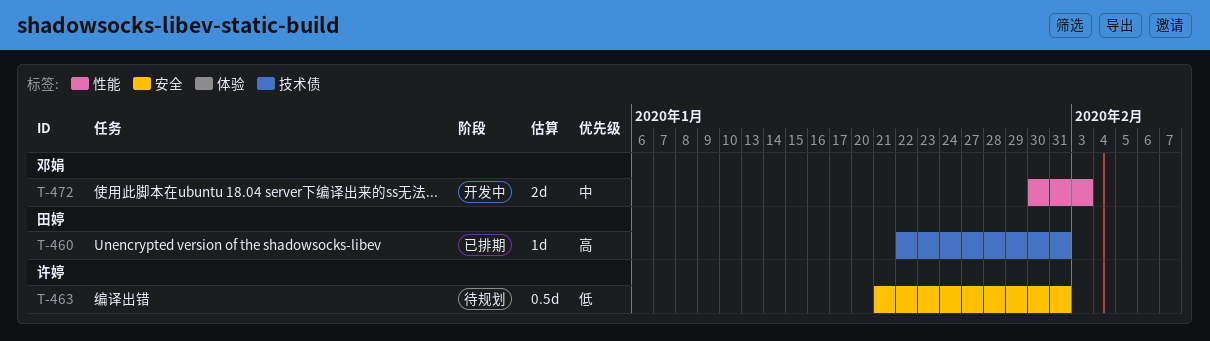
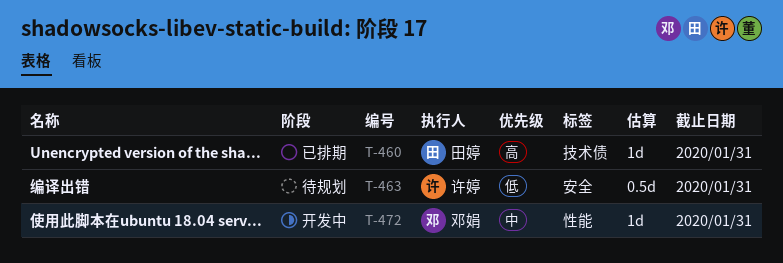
T-472, estimate: 2d -> 1d
T-472, due: Feb 3 -> Jan 31

